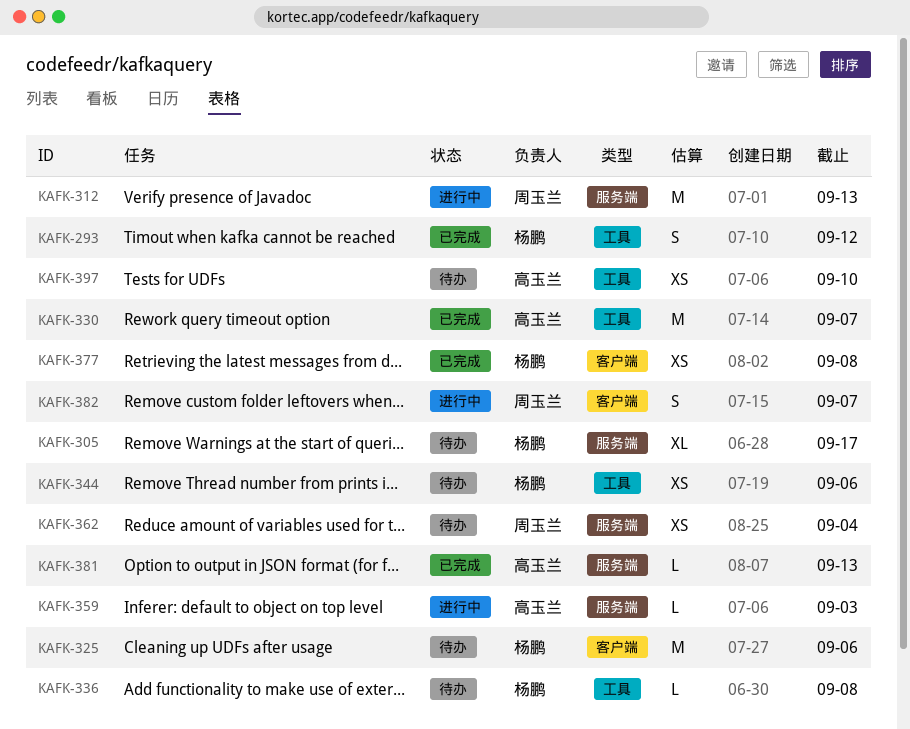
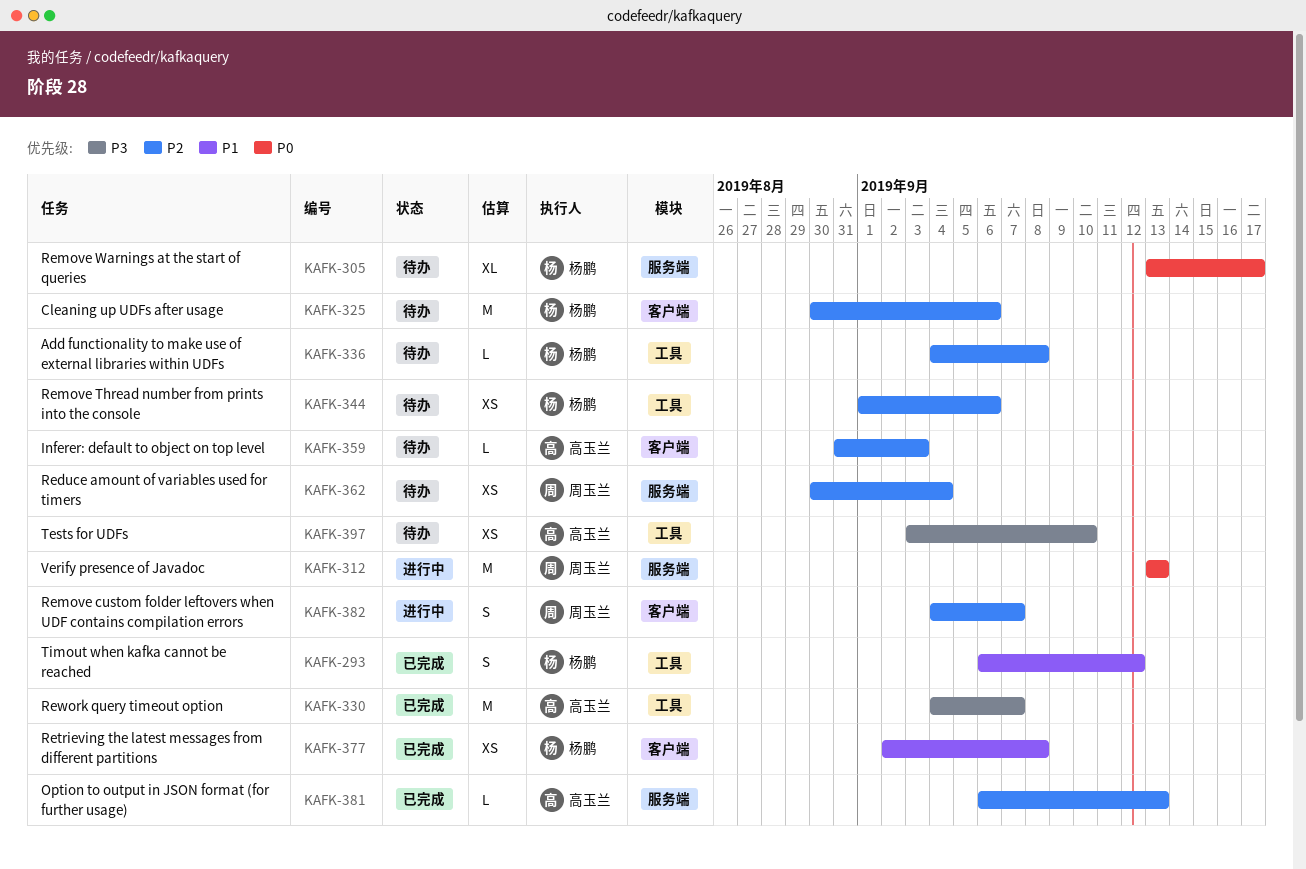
KAFK-359, status: 进行中 -> 待办
KAFK-359, label: 服务端 -> 客户端

